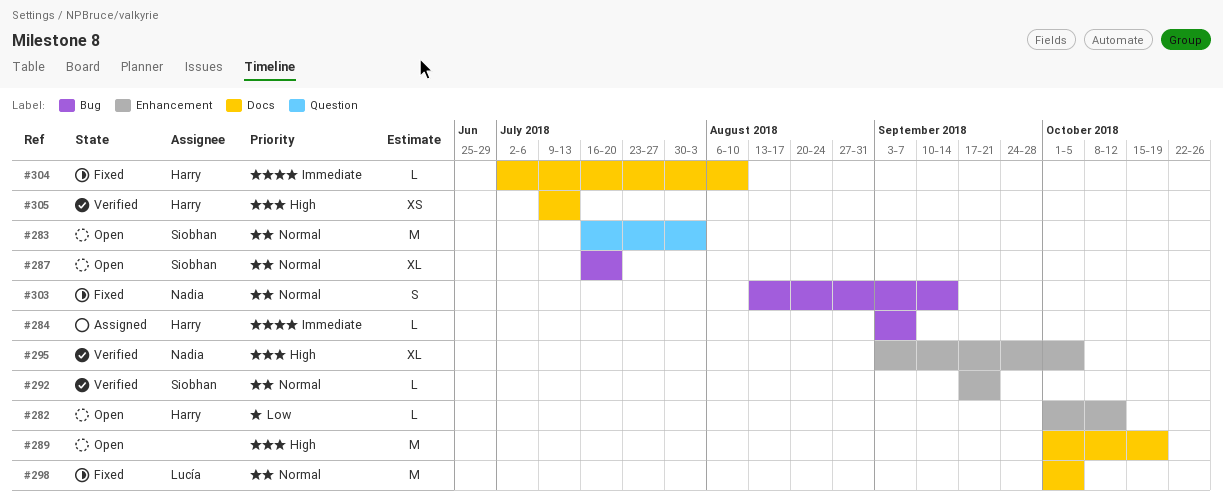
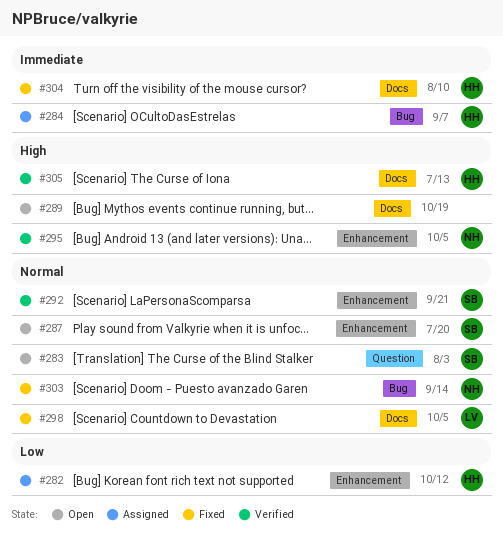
#282, status: Open -> Assigned
#287, label: Bug -> Enhancement

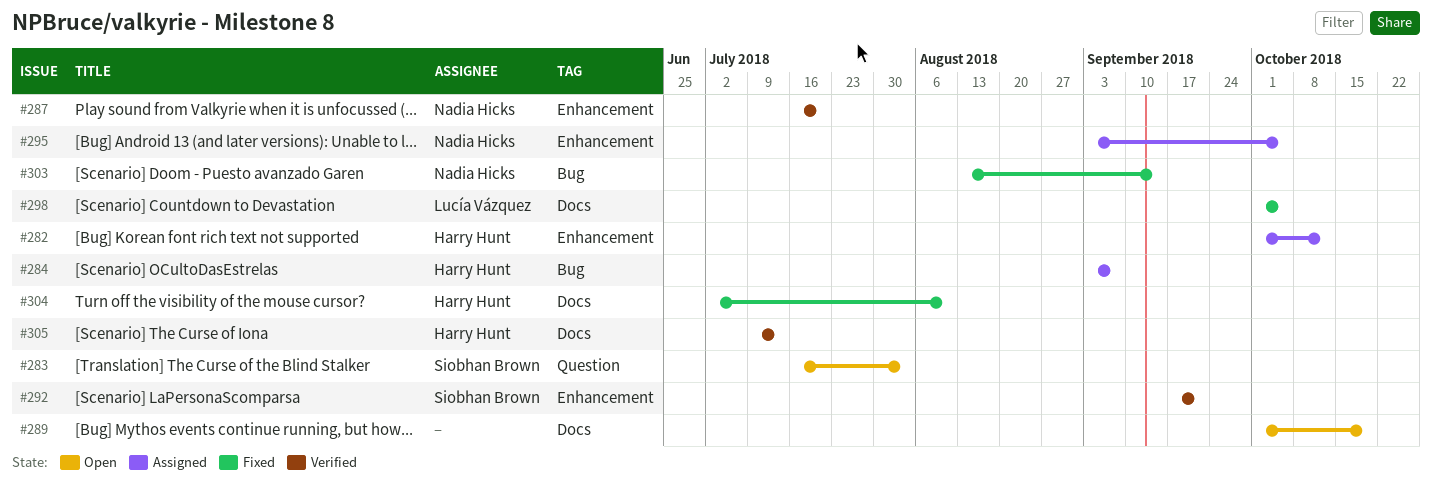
#287, status: Open -> Verified
#287, owner: Siobhan Brown -> Nadia Hicks
#295, status: Verified -> Assigned

